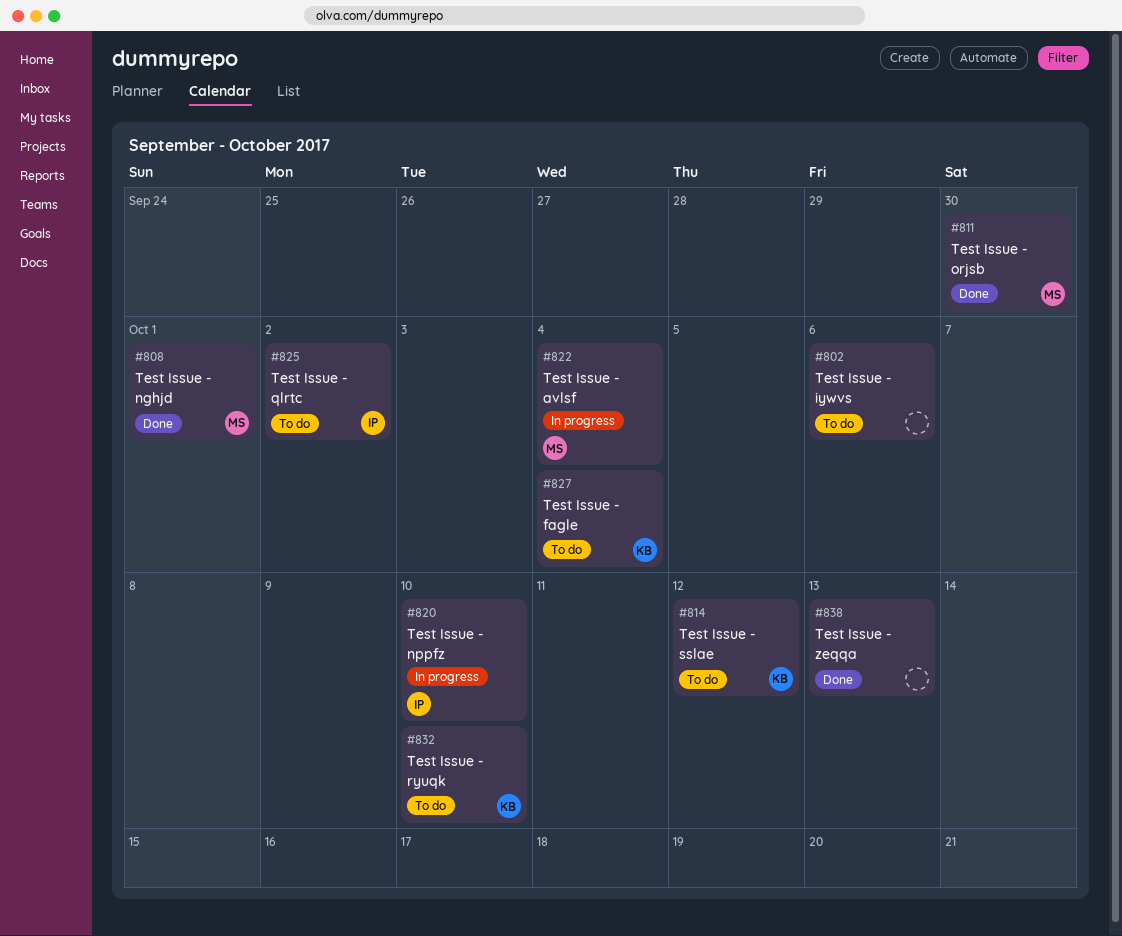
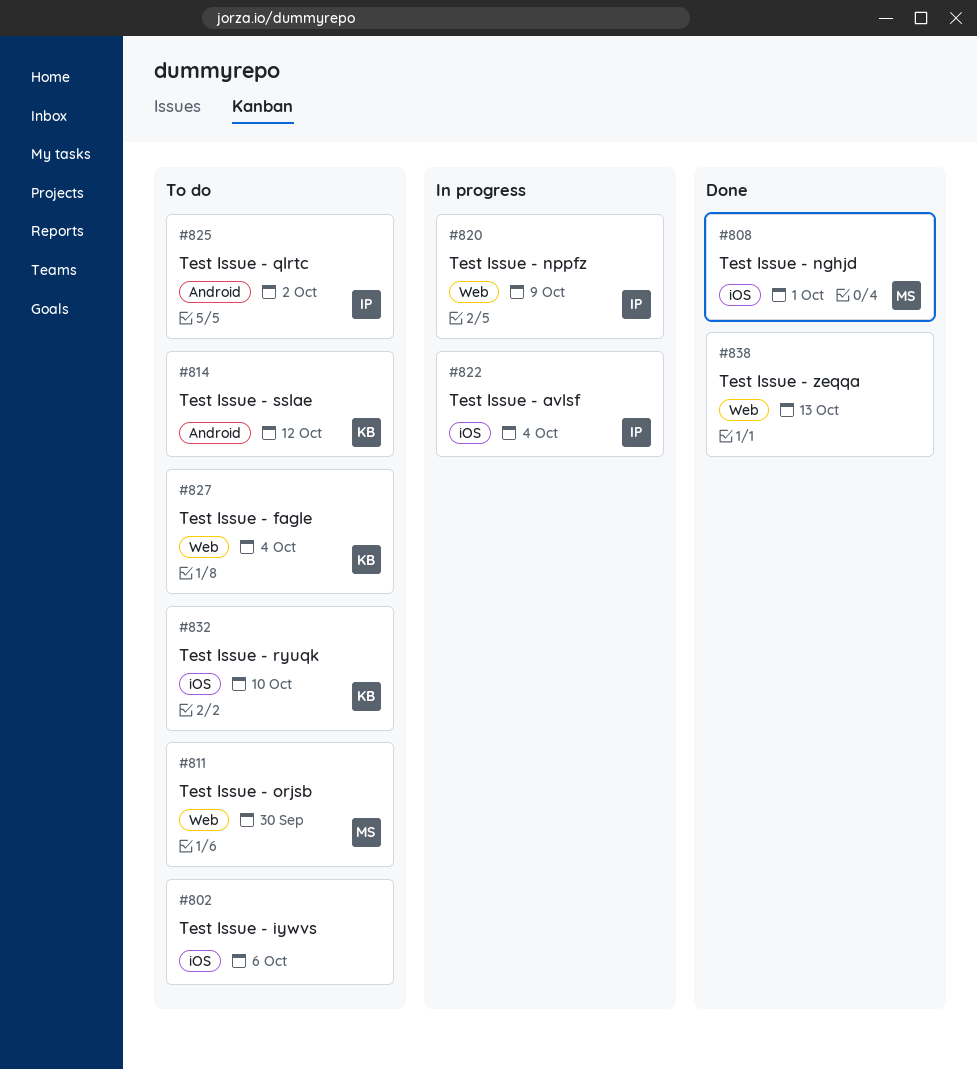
#811, status: Done -> To do
#820, due: Oct 10 -> Oct 9
#822, owner: MS -> IP

